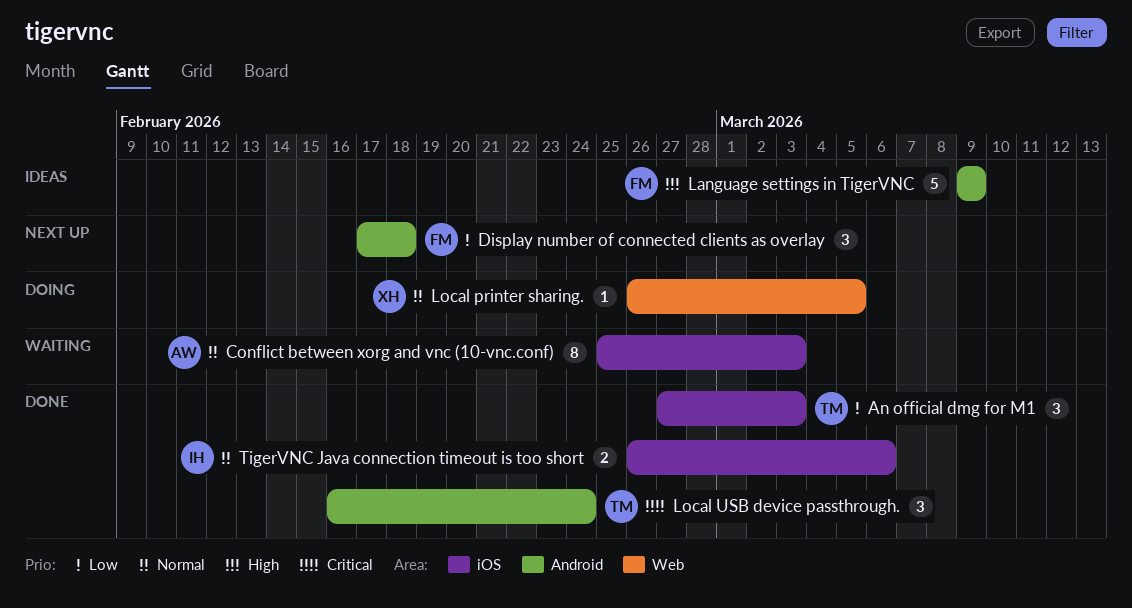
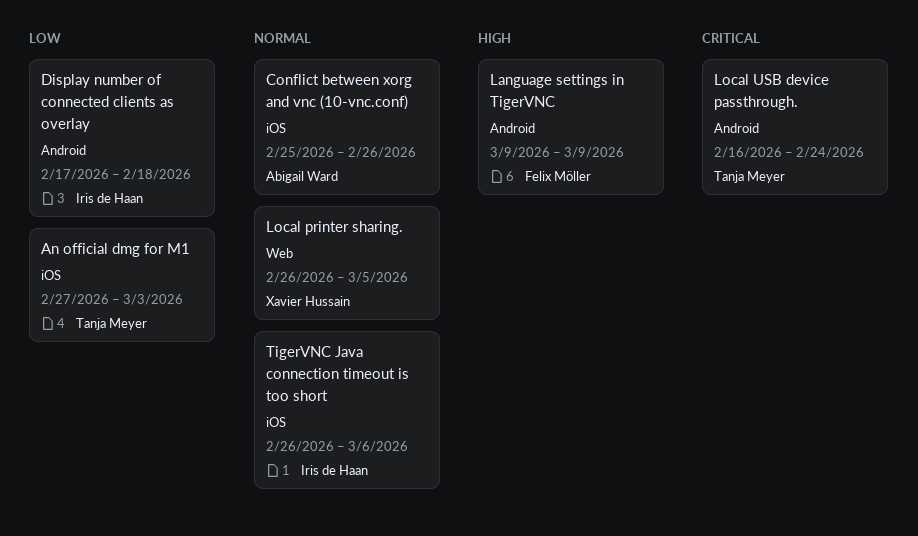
Conflict between xorg and vnc (10-vnc.conf), due: Mar 3 -> Feb 26
Display number of connected clients as overlay, owner: Felix Möller -> Iris de Haan

